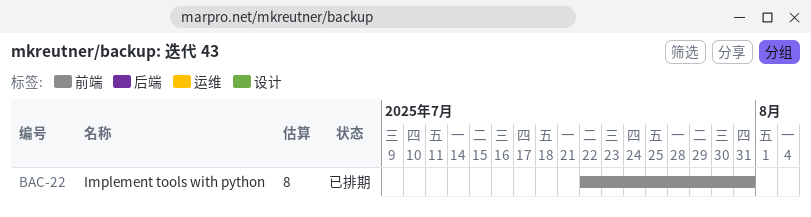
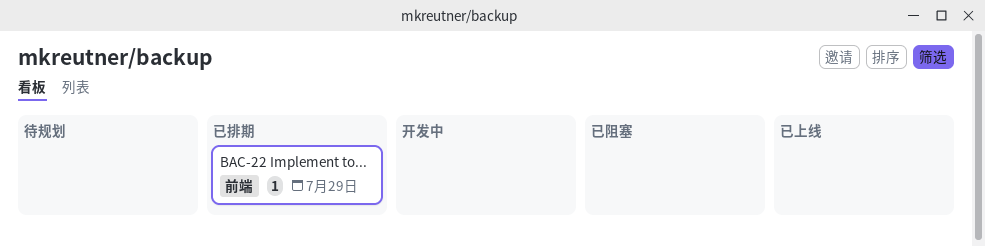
BAC-22, estimate: 8 -> 1
BAC-22, due: Jul 31 -> Jul 29

